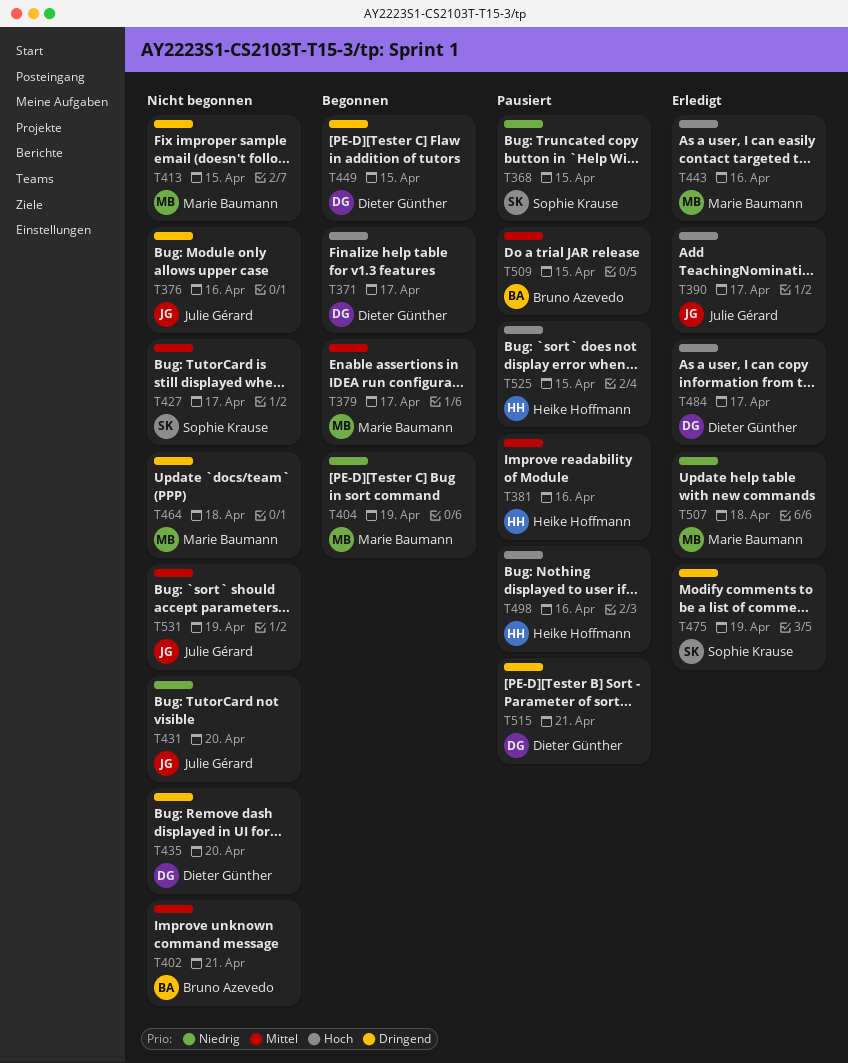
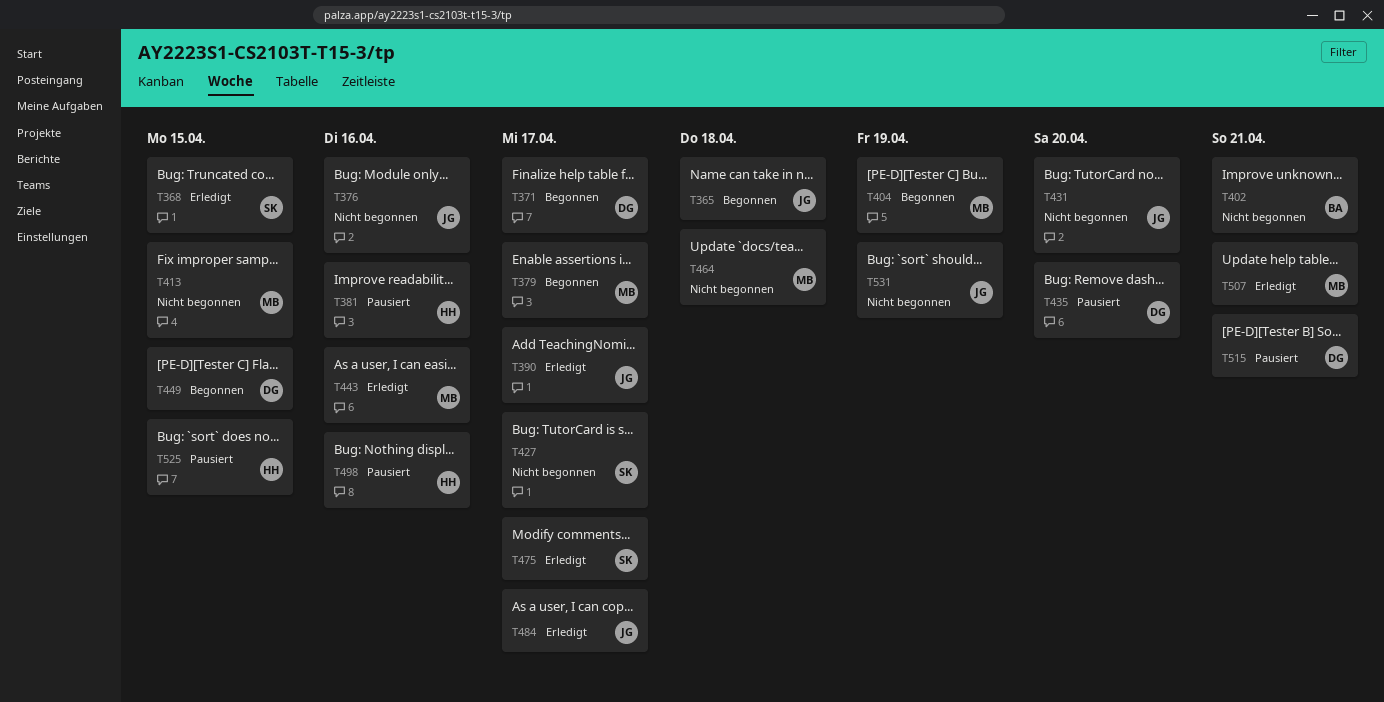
T365: none -> present
T368, status: Pausiert -> Erledigt
T435, status: Nicht begonnen -> Pausiert
T475, due: Apr 19 -> Apr 17
T484, owner: Dieter Günther -> Julie Gérard
T507, due: Apr 18 -> Apr 21
T509: present -> none

